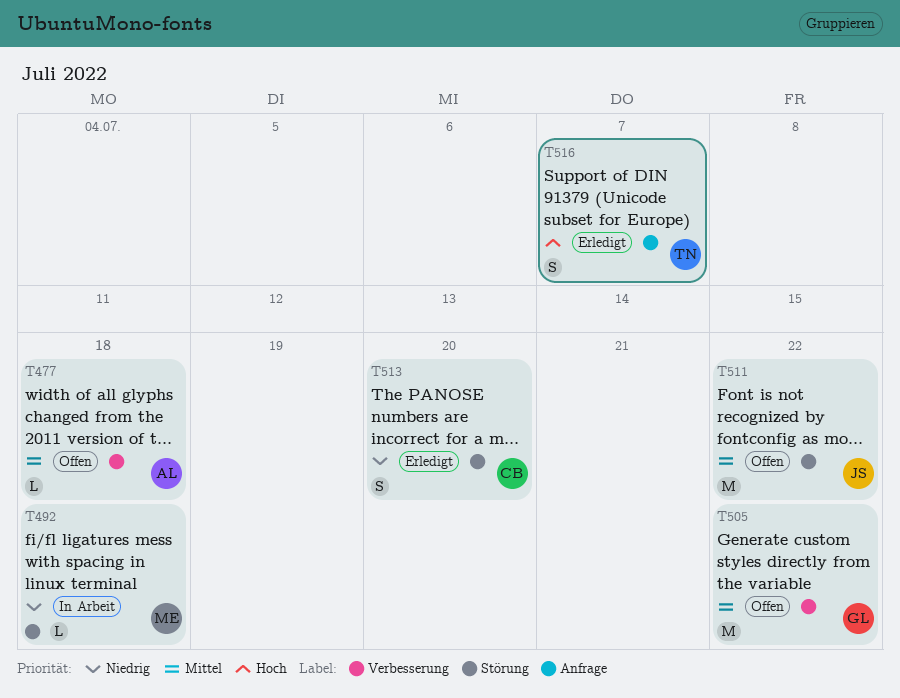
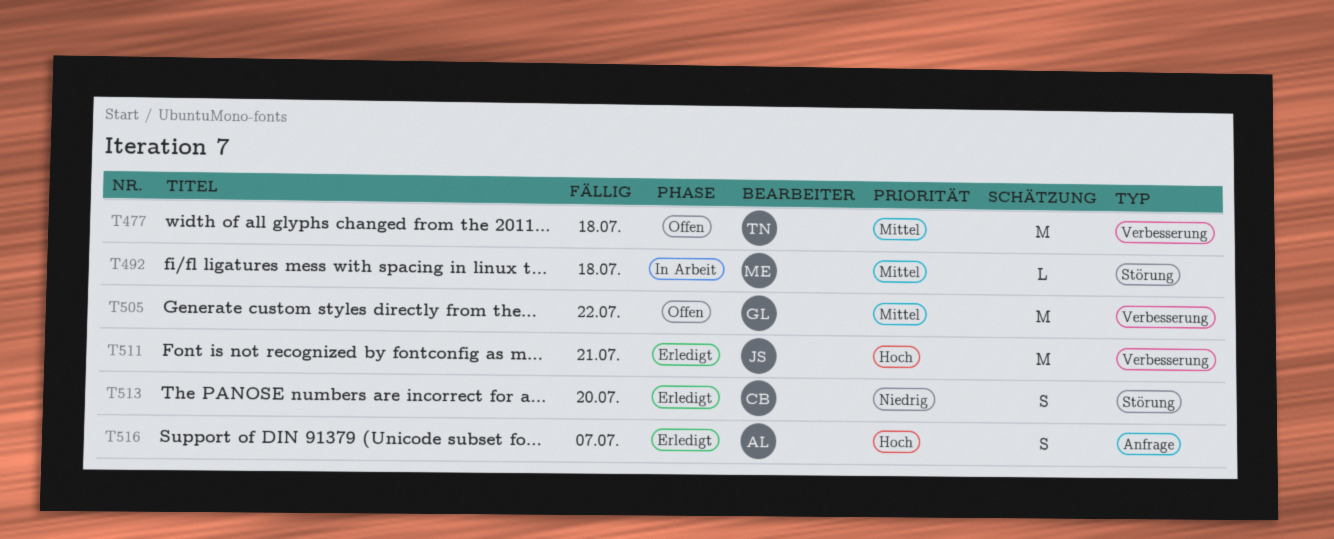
T477, owner: AL -> TN
T477, estimate: L -> M
T492, priority: Niedrig -> Mittel
T511, status: Offen -> Erledigt
T511, priority: Mittel -> Hoch
T511, label: Störung -> Verbesserung
T511, due: Jul 22 -> Jul 21
T516, owner: TN -> AL

